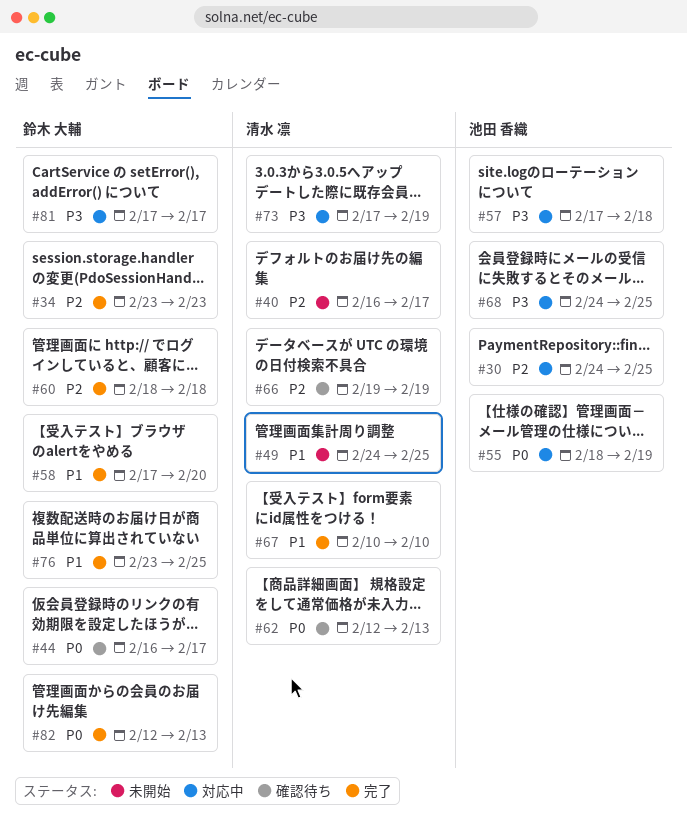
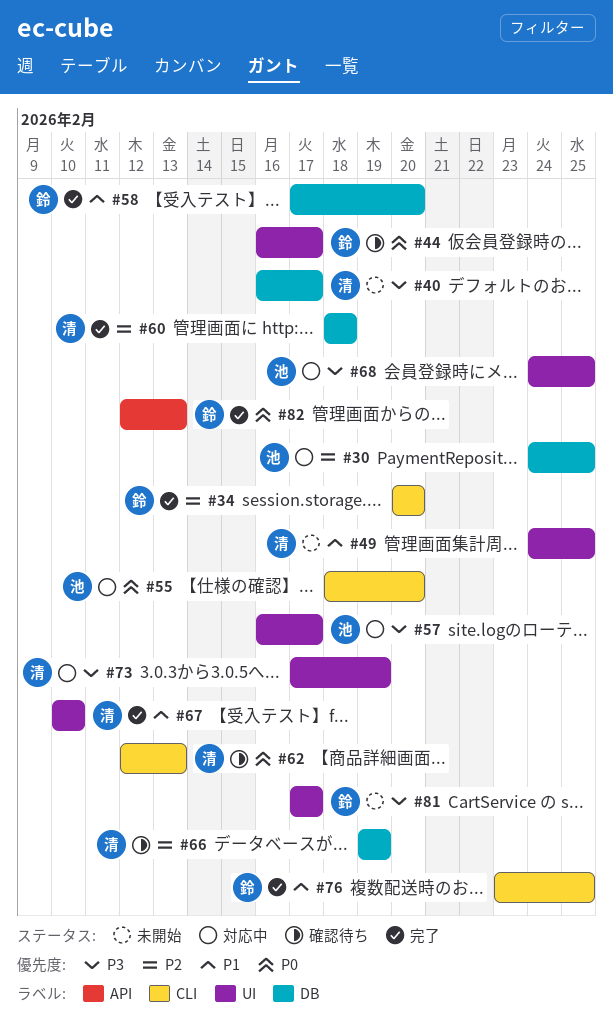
#34, start: Feb 23 -> Feb 20
#34, due: Feb 23 -> Feb 20
#40, priority: P2 -> P3
#55, due: Feb 19 -> Feb 20
#57, start: Feb 17 -> Feb 16
#57, due: Feb 18 -> Feb 17
#60, owner: 鈴木 大輔 -> 清水 凛
#81, status: 対応中 -> 未開始

